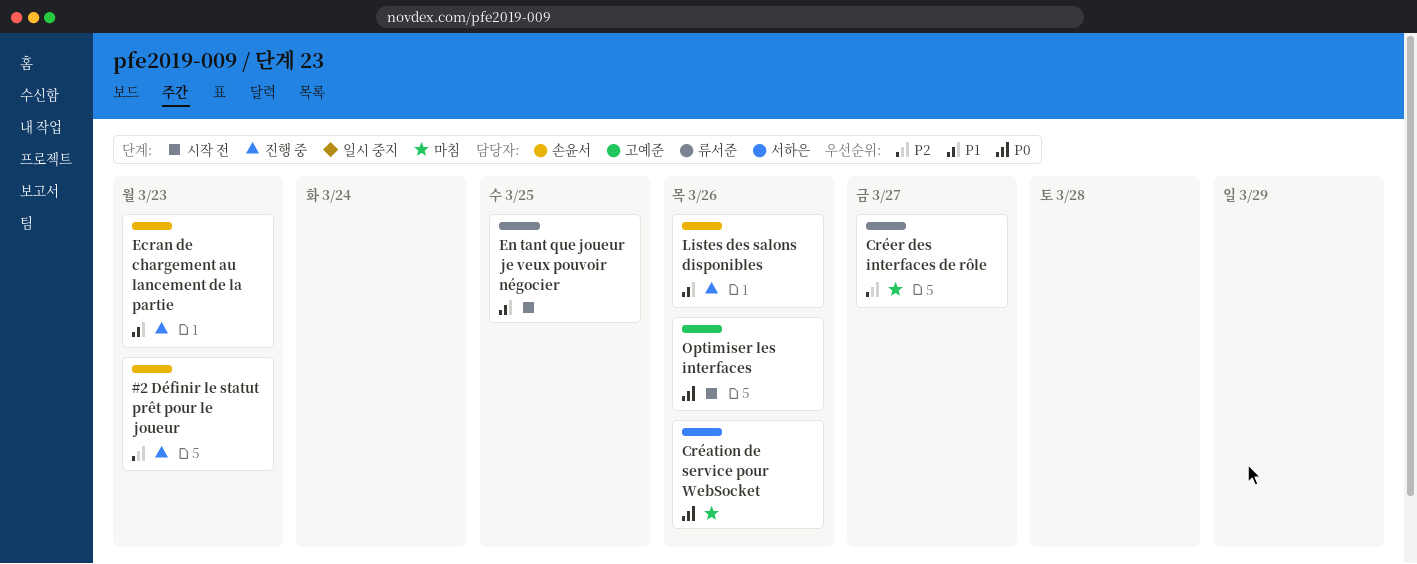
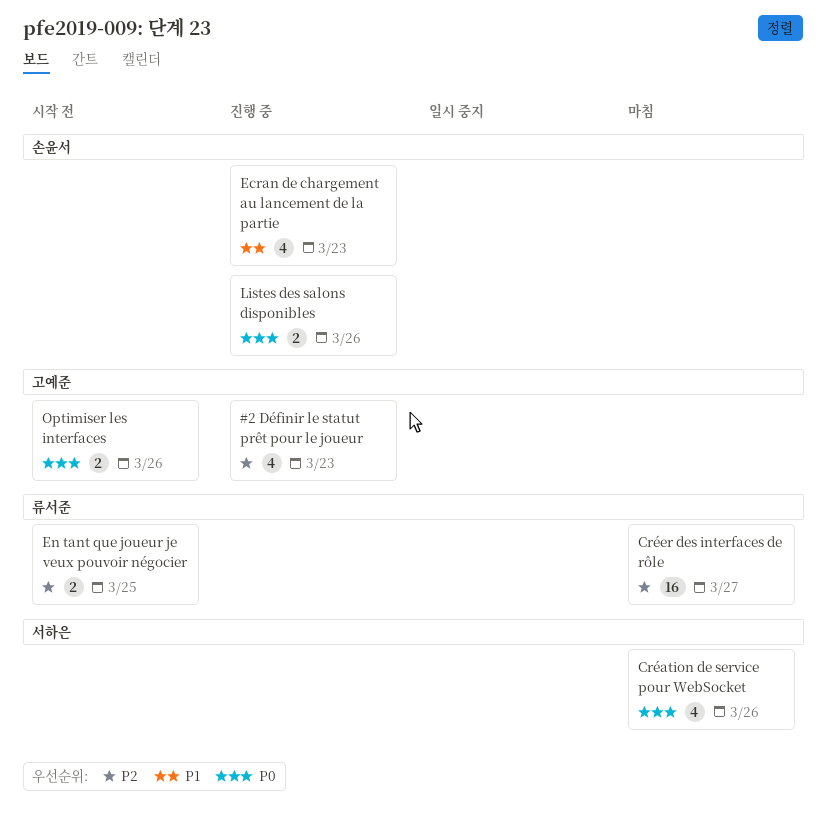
#2 Définir le statut prêt pour le joueur, owner: 손윤서 -> 고예준
En tant que joueur je veux pouvoir négocier, priority: P1 -> P2
Listes des salons disponibles, priority: P1 -> P0

